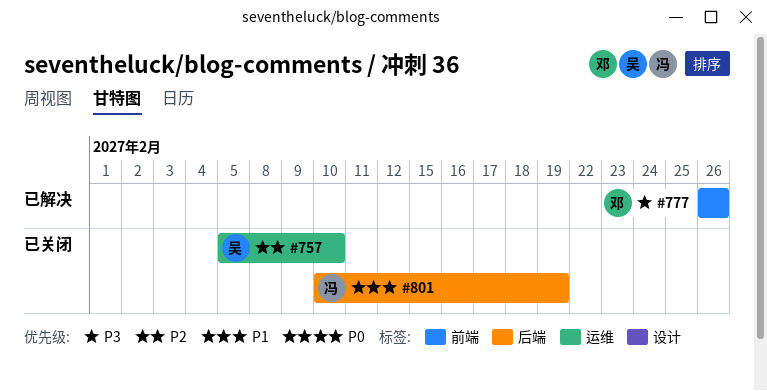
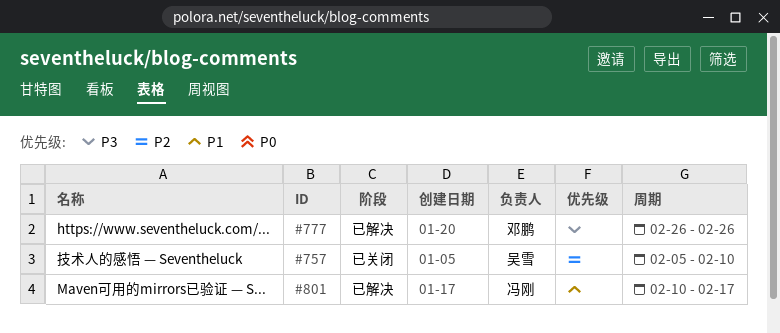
#801, status: 已关闭 -> 已解决
#801, due: Feb 19 -> Feb 17

